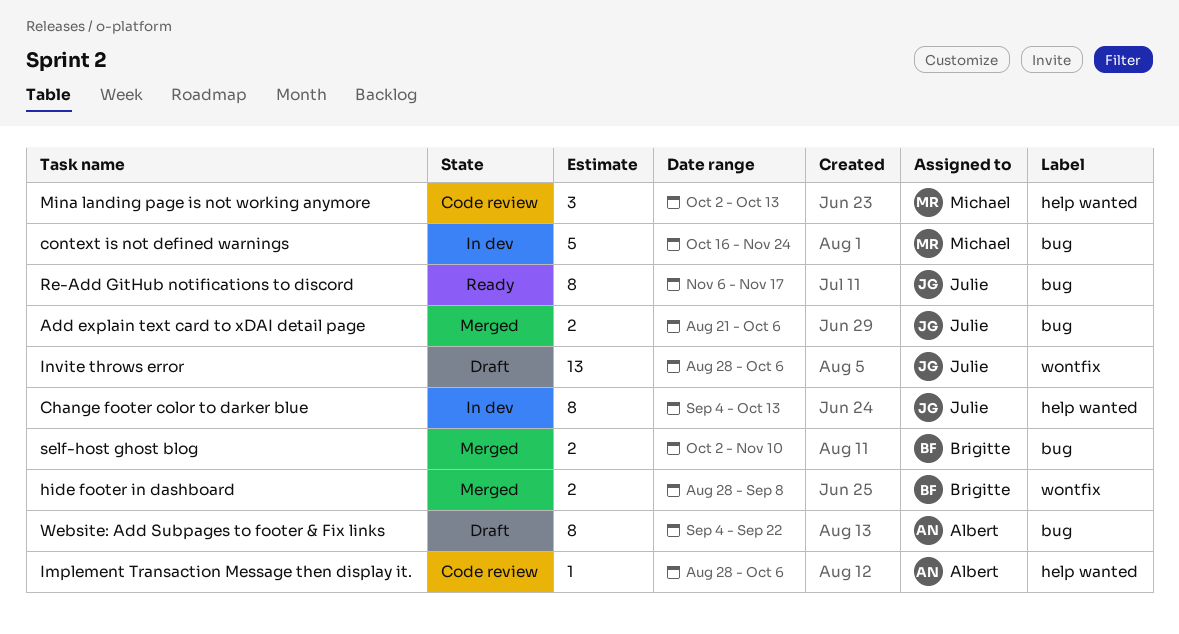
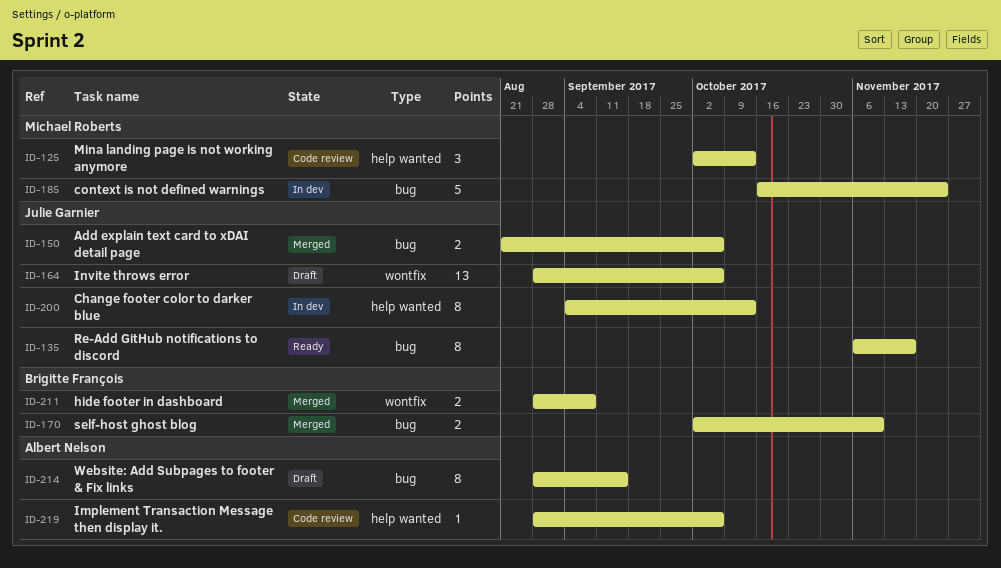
Website: Add Subpages to footer & Fix links, start: Sep 4 -> Aug 28
Website: Add Subpages to footer & Fix links, due: Sep 22 -> Sep 15

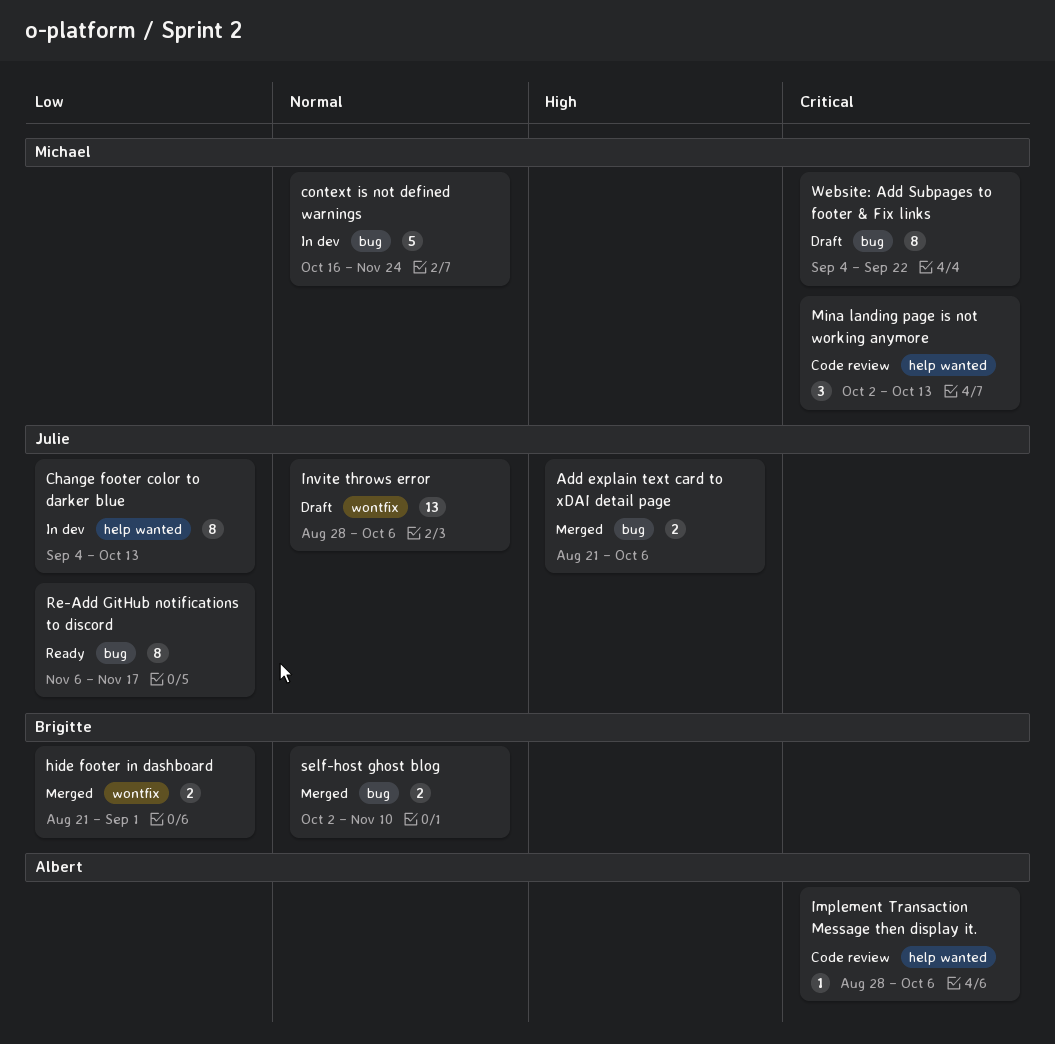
hide footer in dashboard, start: Aug 28 -> Aug 21
hide footer in dashboard, due: Sep 8 -> Sep 1
Website: Add Subpages to footer & Fix links, owner: Albert Nelson -> Michael Roberts
Website: Add Subpages to footer & Fix links, start: Aug 28 -> Sep 4
Website: Add Subpages to footer & Fix links, due: Sep 15 -> Sep 22

